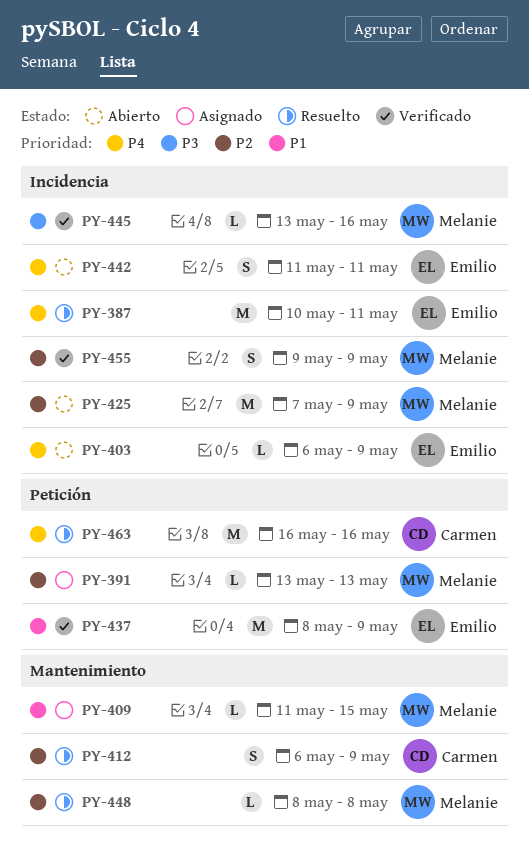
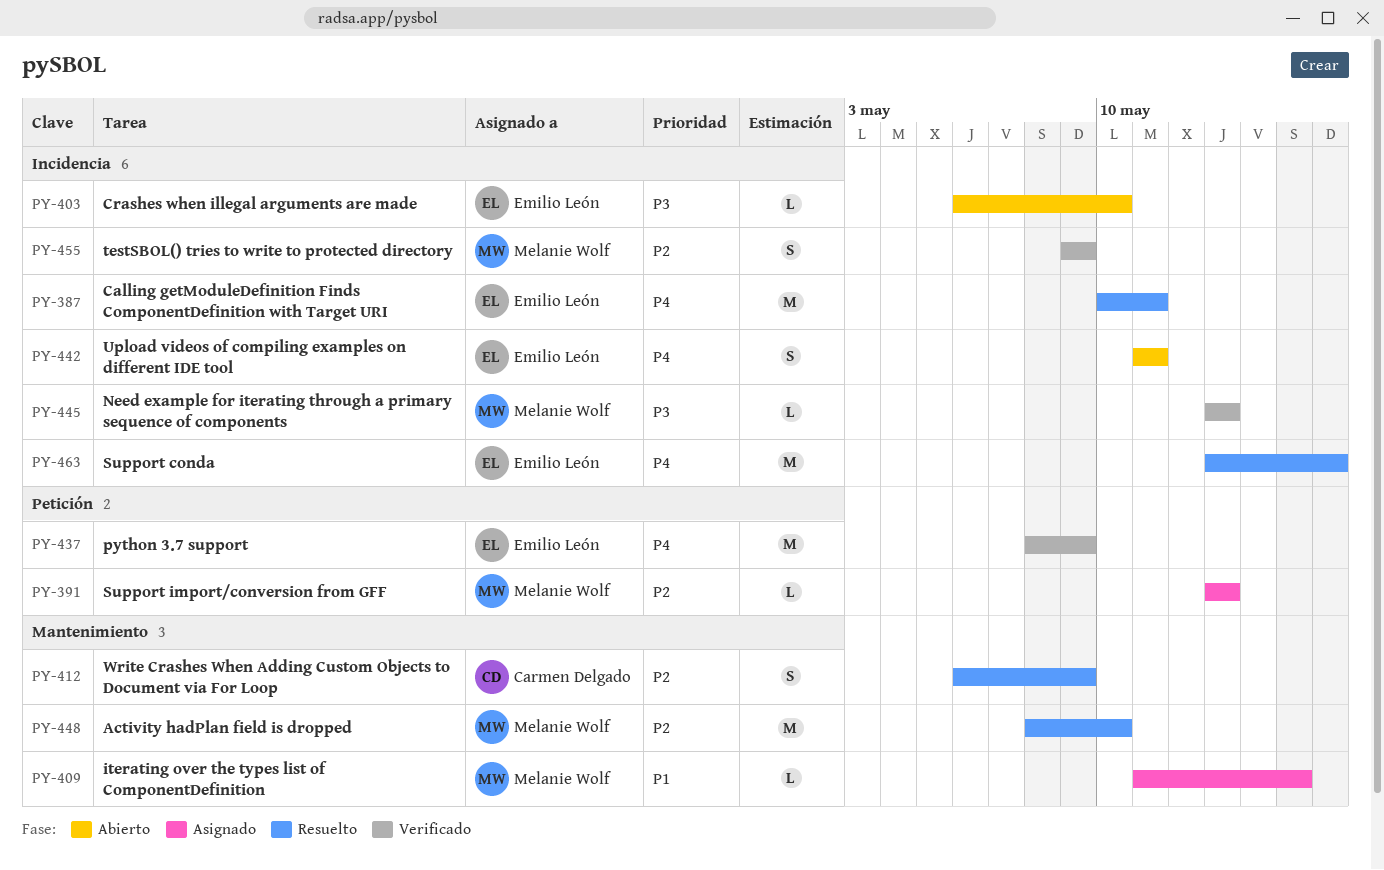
PY-403, priority: P4 -> P3
PY-403, due: May 9 -> May 10
PY-425: present -> none
PY-437, priority: P1 -> P4
PY-445, due: May 16 -> May 13
PY-448, estimate: L -> M
PY-448, due: May 8 -> May 10
PY-463, owner: Carmen Delgado -> Emilio León
PY-463, label: Petición -> Incidencia
PY-463, start: May 16 -> May 13

